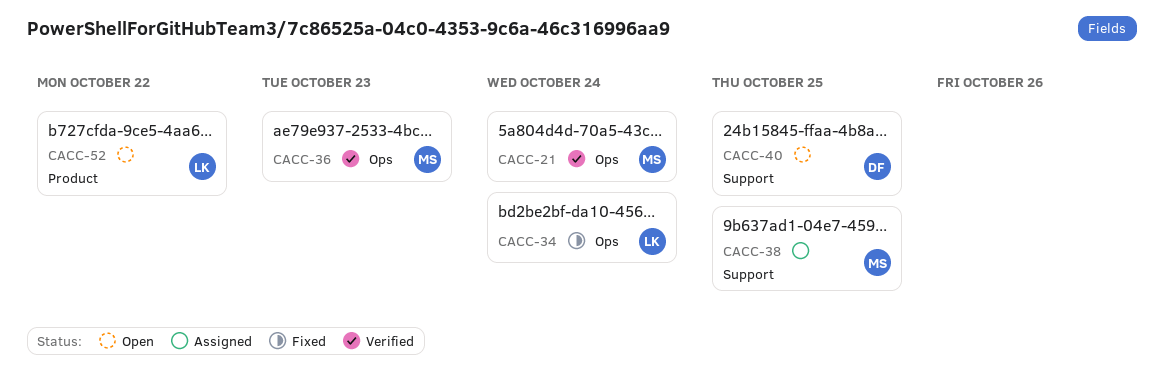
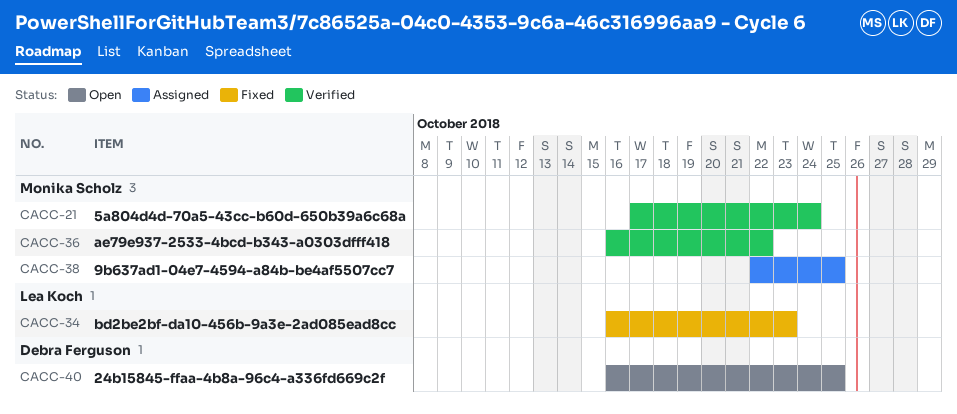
CACC-34, due: Oct 24 -> Oct 23
CACC-36, due: Oct 23 -> Oct 22
CACC-52: present -> none

